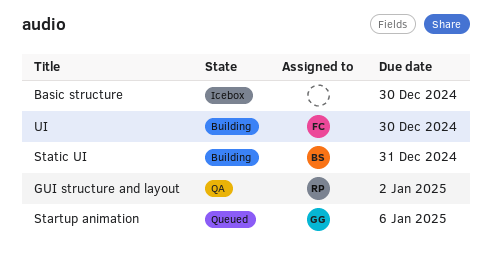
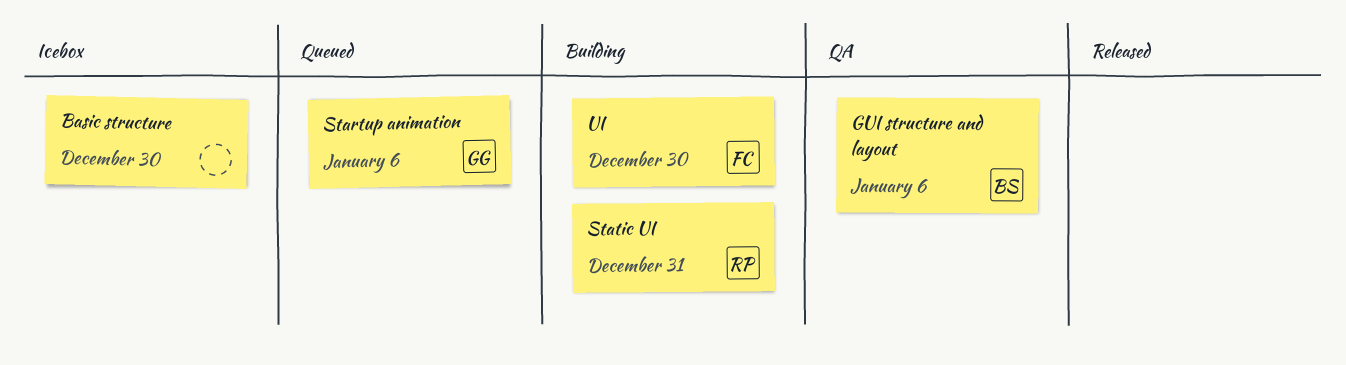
GUI structure and layout, owner: RP -> BS
GUI structure and layout, due: Jan 2 -> Jan 6
Static UI, owner: BS -> RP

